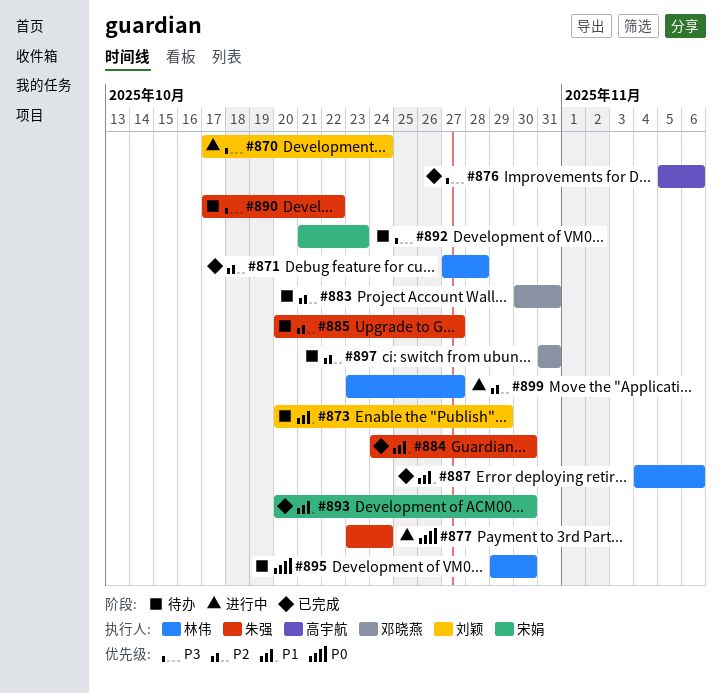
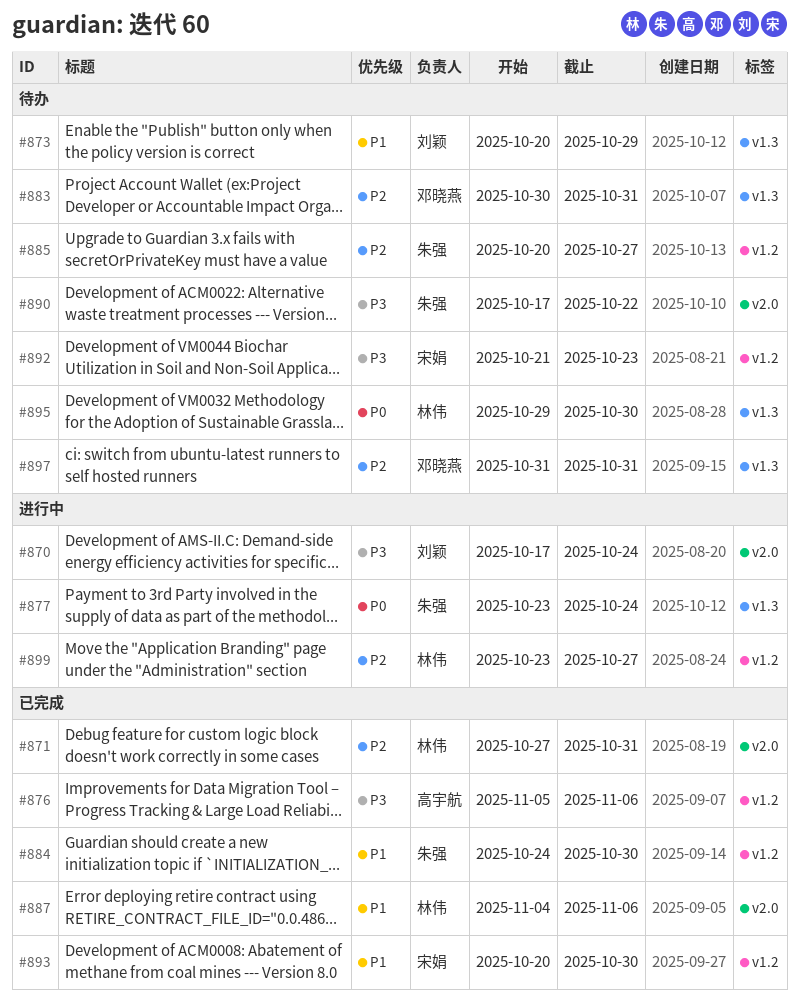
#871, due: Oct 28 -> Oct 31

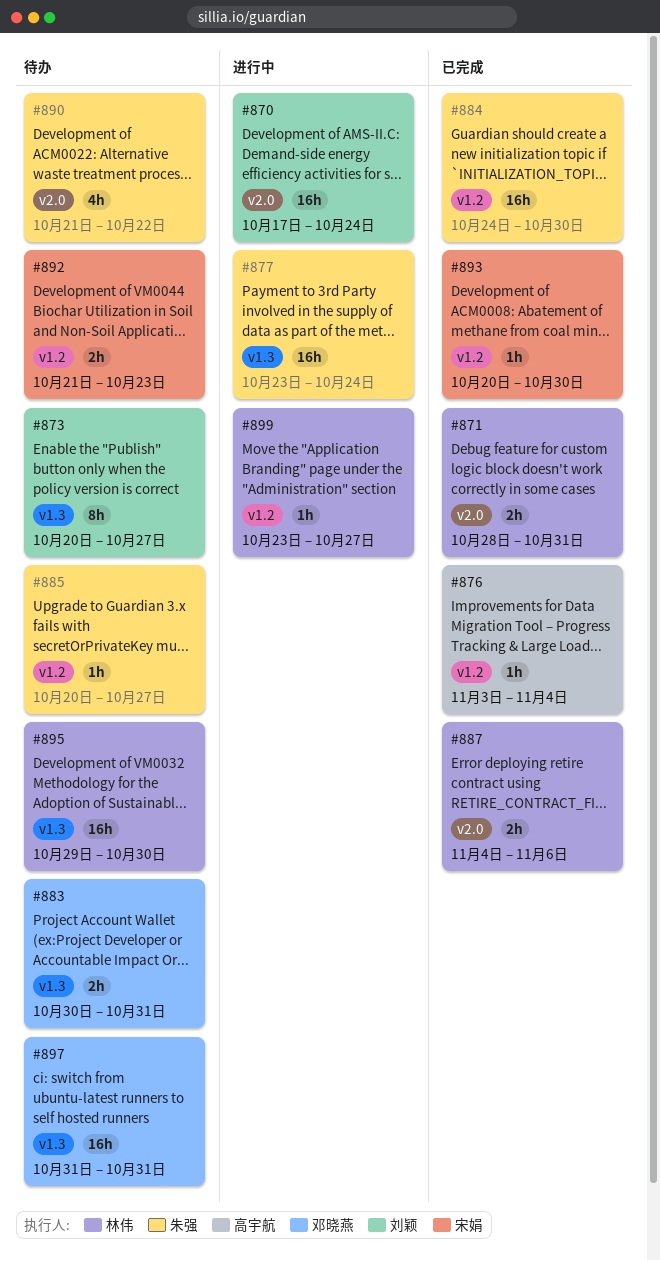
#871, start: Oct 27 -> Oct 28
#873, due: Oct 29 -> Oct 27
#876, start: Nov 5 -> Nov 3
#876, due: Nov 6 -> Nov 4
#890, start: Oct 17 -> Oct 21

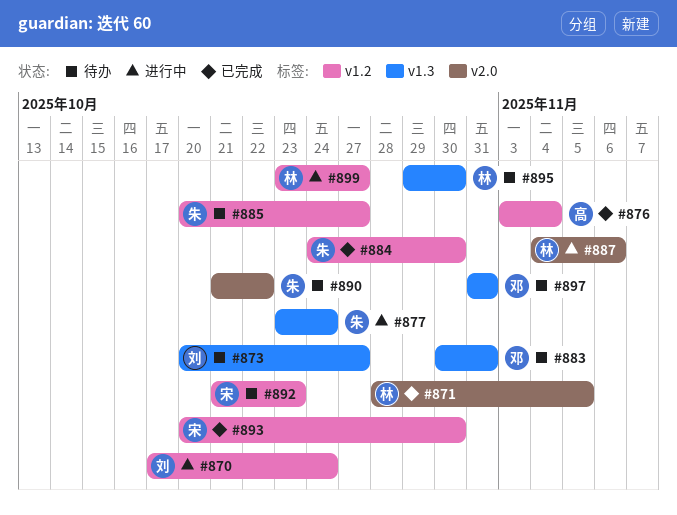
#870, label: v2.0 -> v1.2
#871, due: Oct 31 -> Nov 5
#887, status: 已完成 -> 进行中

